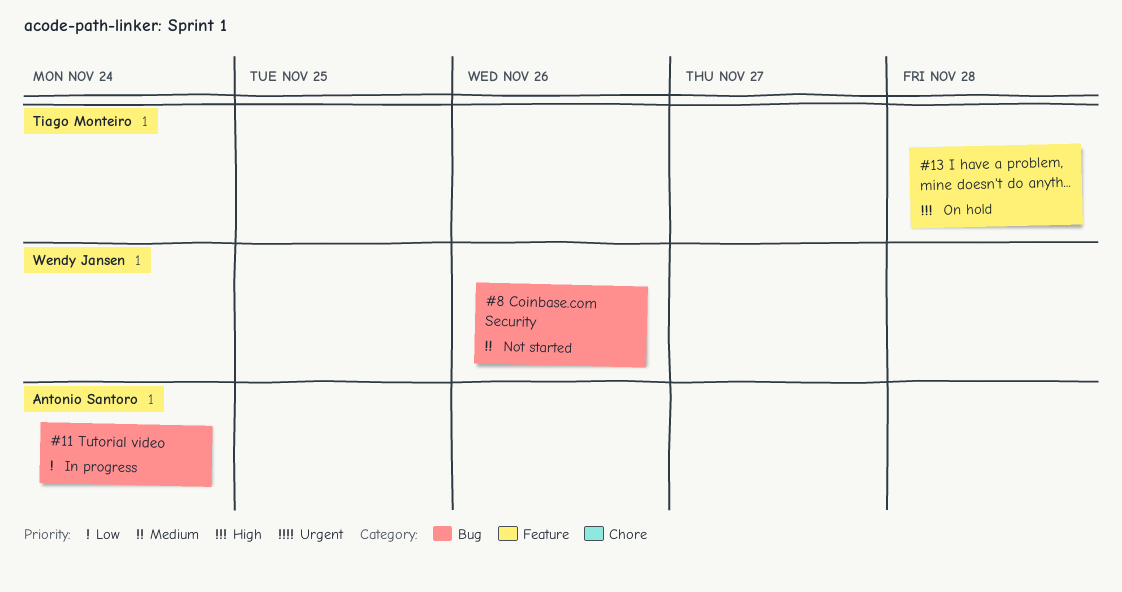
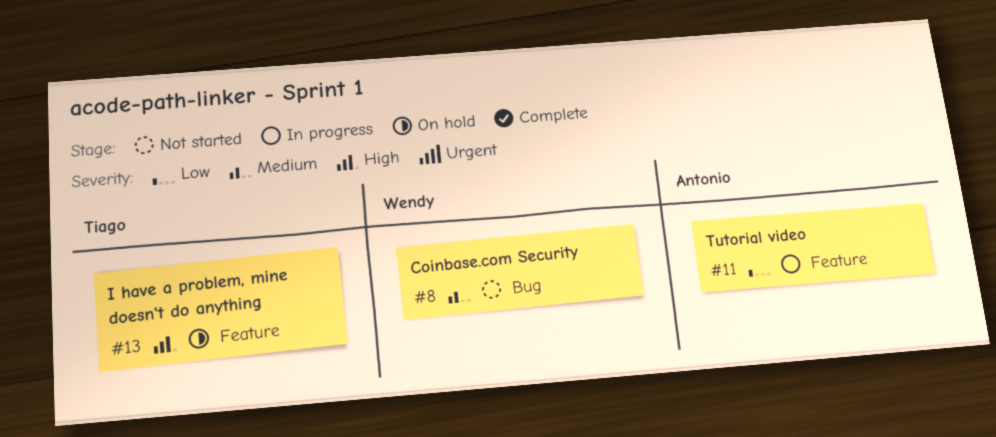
#11, label: Bug -> Feature

